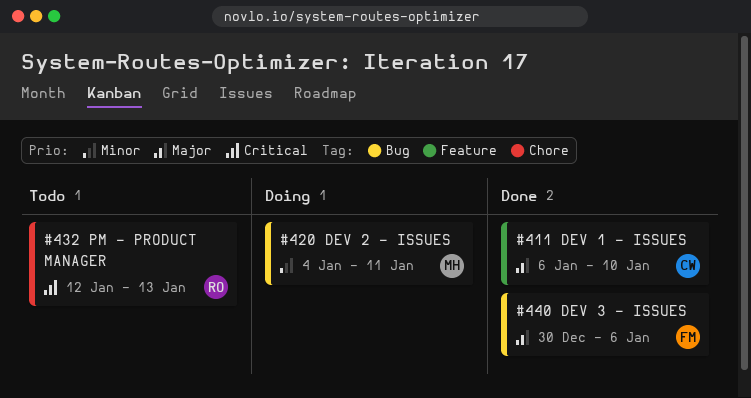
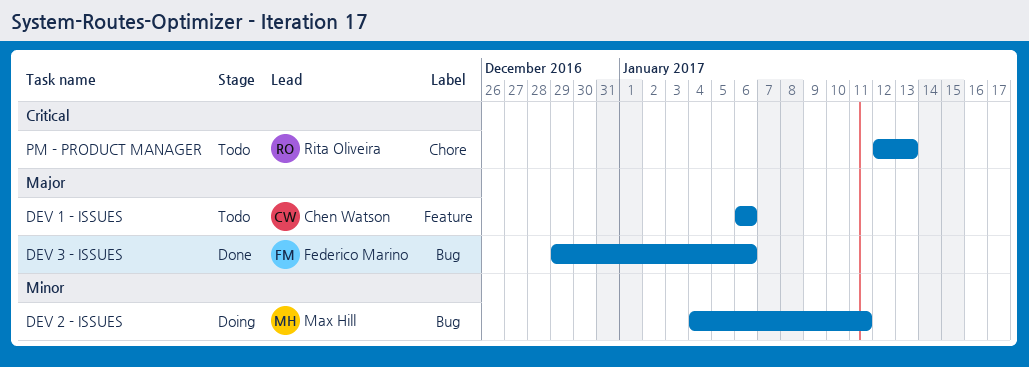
DEV 1 - ISSUES, status: Done -> Todo
DEV 1 - ISSUES, due: Jan 10 -> Jan 6
DEV 3 - ISSUES, start: Dec 30 -> Dec 29

